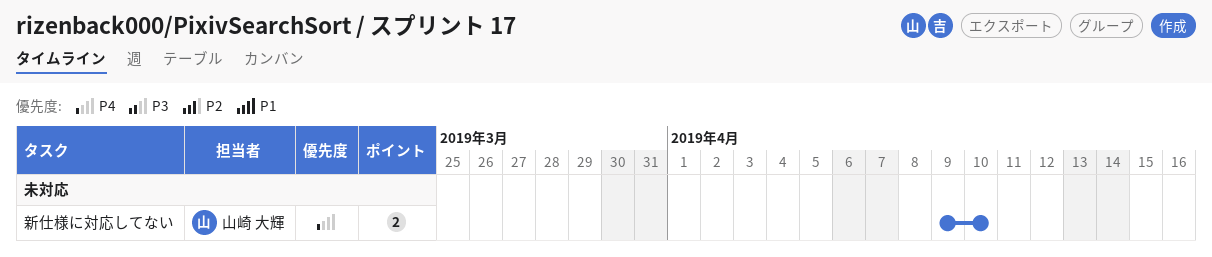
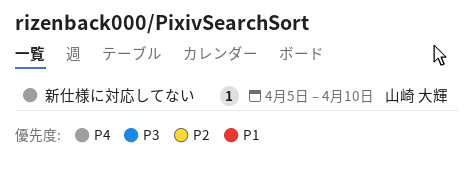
新仕様に対応してない, estimate: 2 -> 1
新仕様に対応してない, start: Apr 9 -> Apr 5

